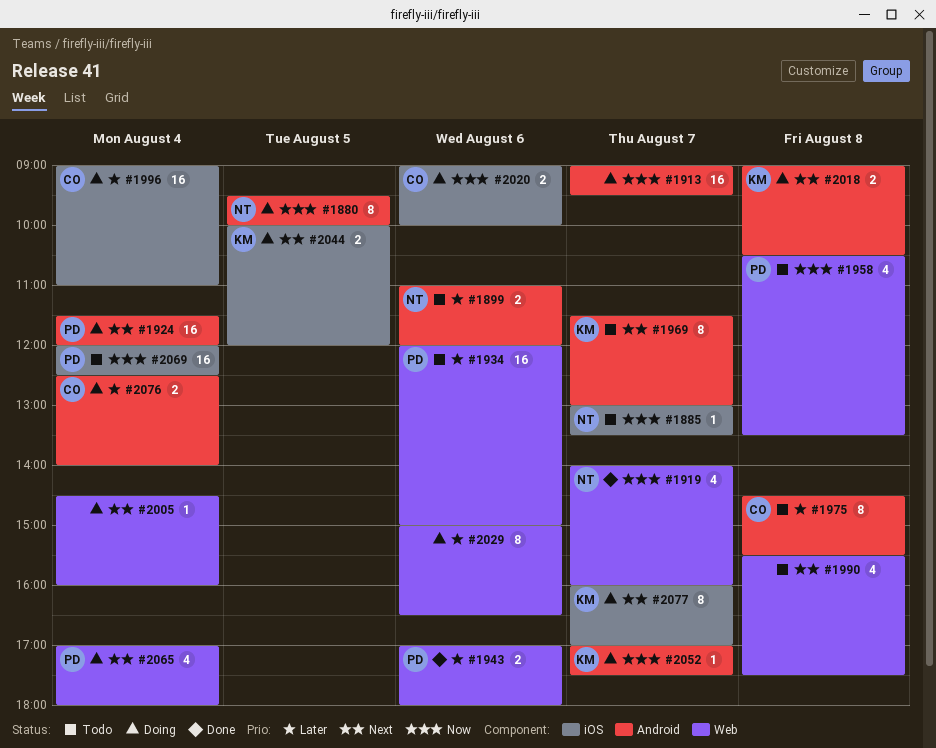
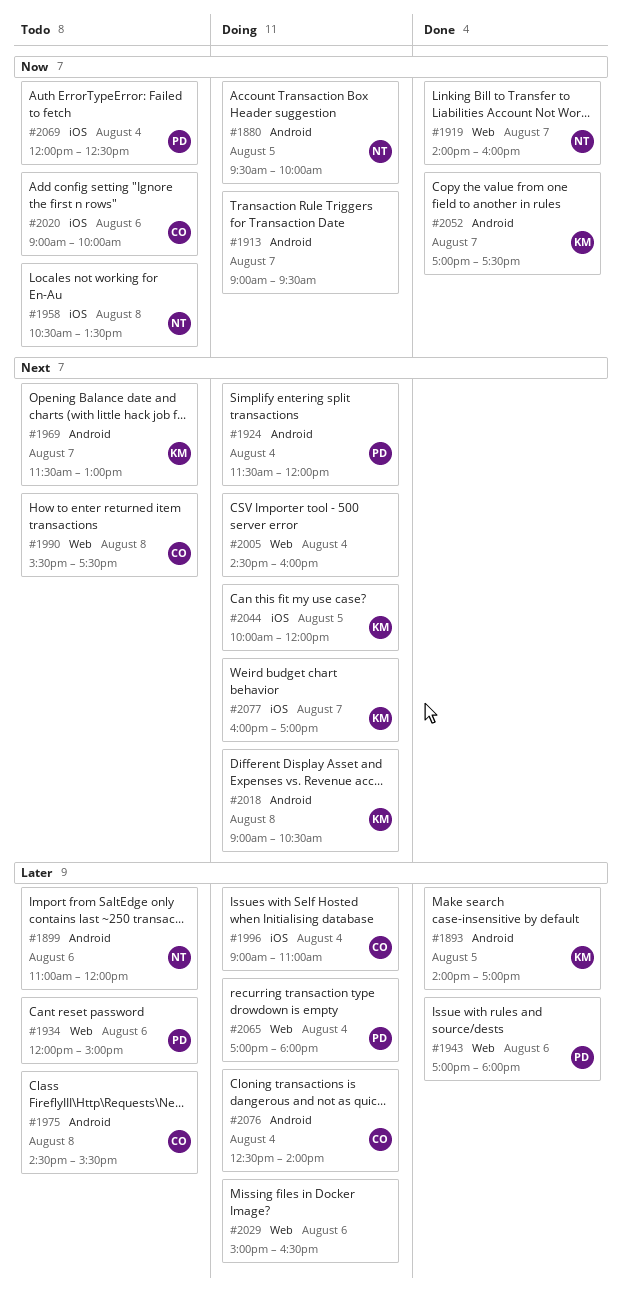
#1885: present -> none
#1893: none -> present
#1958, owner: PD -> NT
#1958, label: Web -> iOS
#1990, owner: none -> CO
#2020, status: Doing -> Todo
#2052, status: Doing -> Done
#2065, priority: Next -> Later

